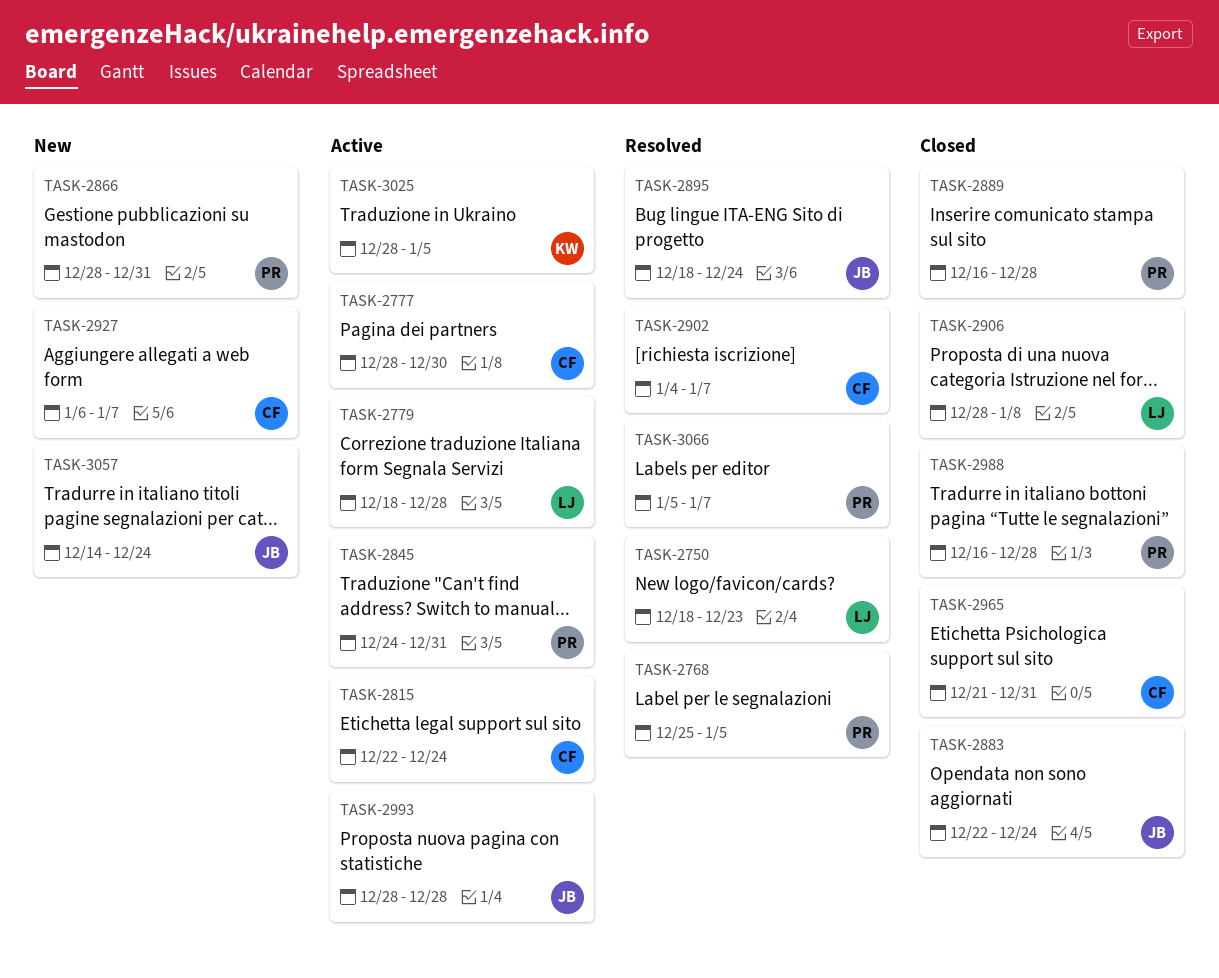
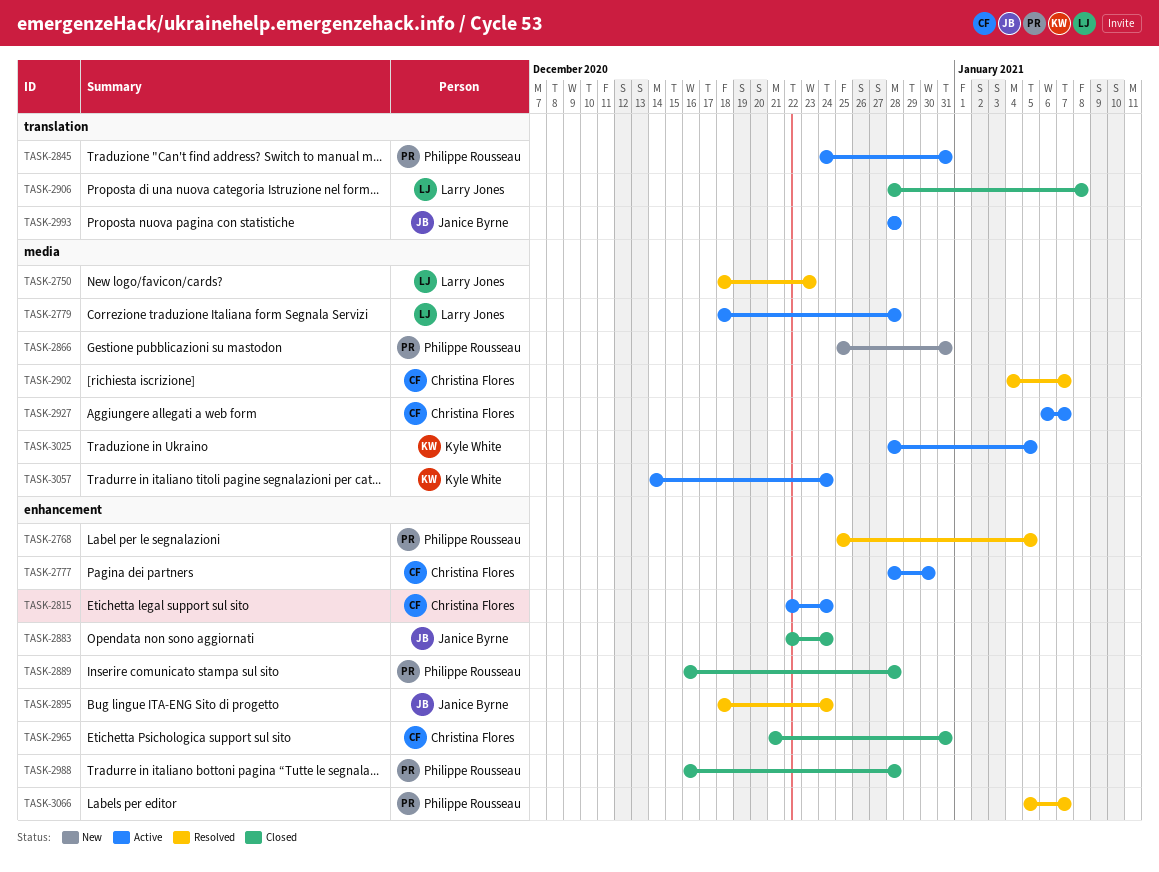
TASK-2866, start: Dec 28 -> Dec 25
TASK-2927, status: New -> Active
TASK-3057, status: New -> Active
TASK-3057, owner: Janice Byrne -> Kyle White

